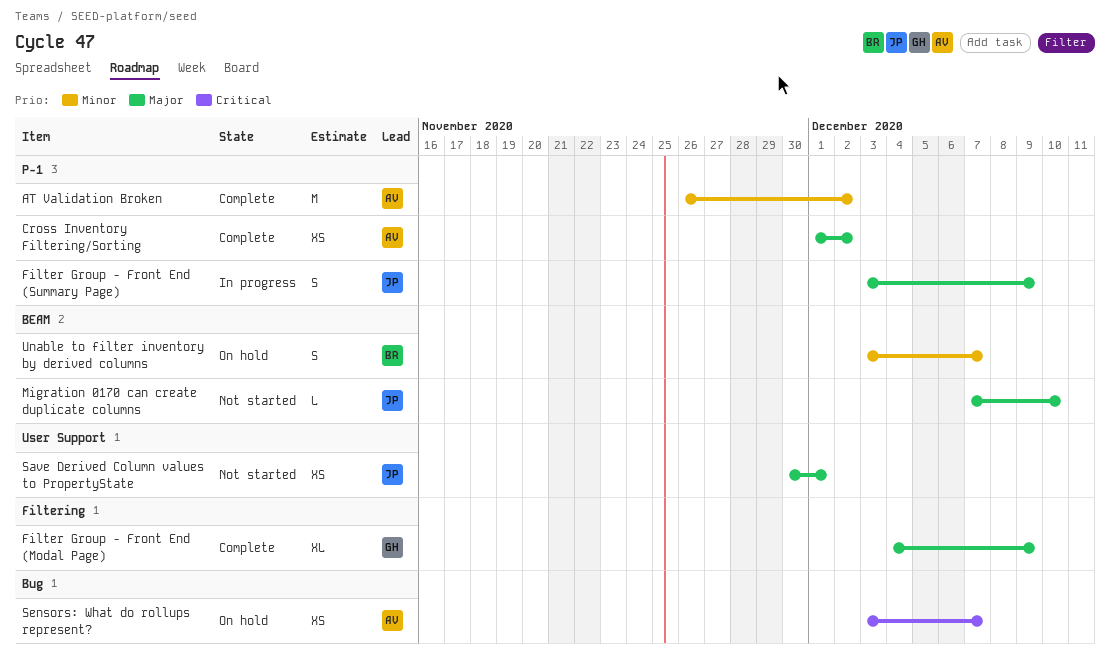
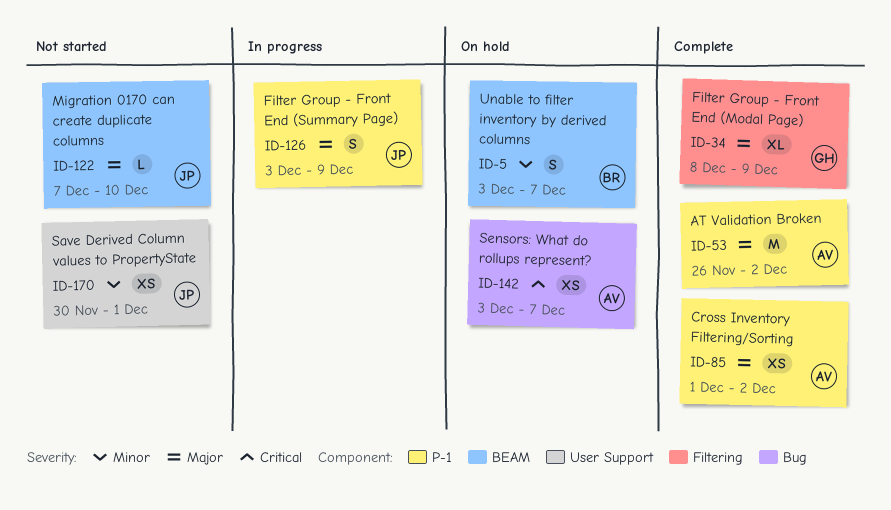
AT Validation Broken, priority: Minor -> Major
Filter Group - Front End (Modal Page), start: Dec 4 -> Dec 8
Save Derived Column values to PropertyState, priority: Major -> Minor

